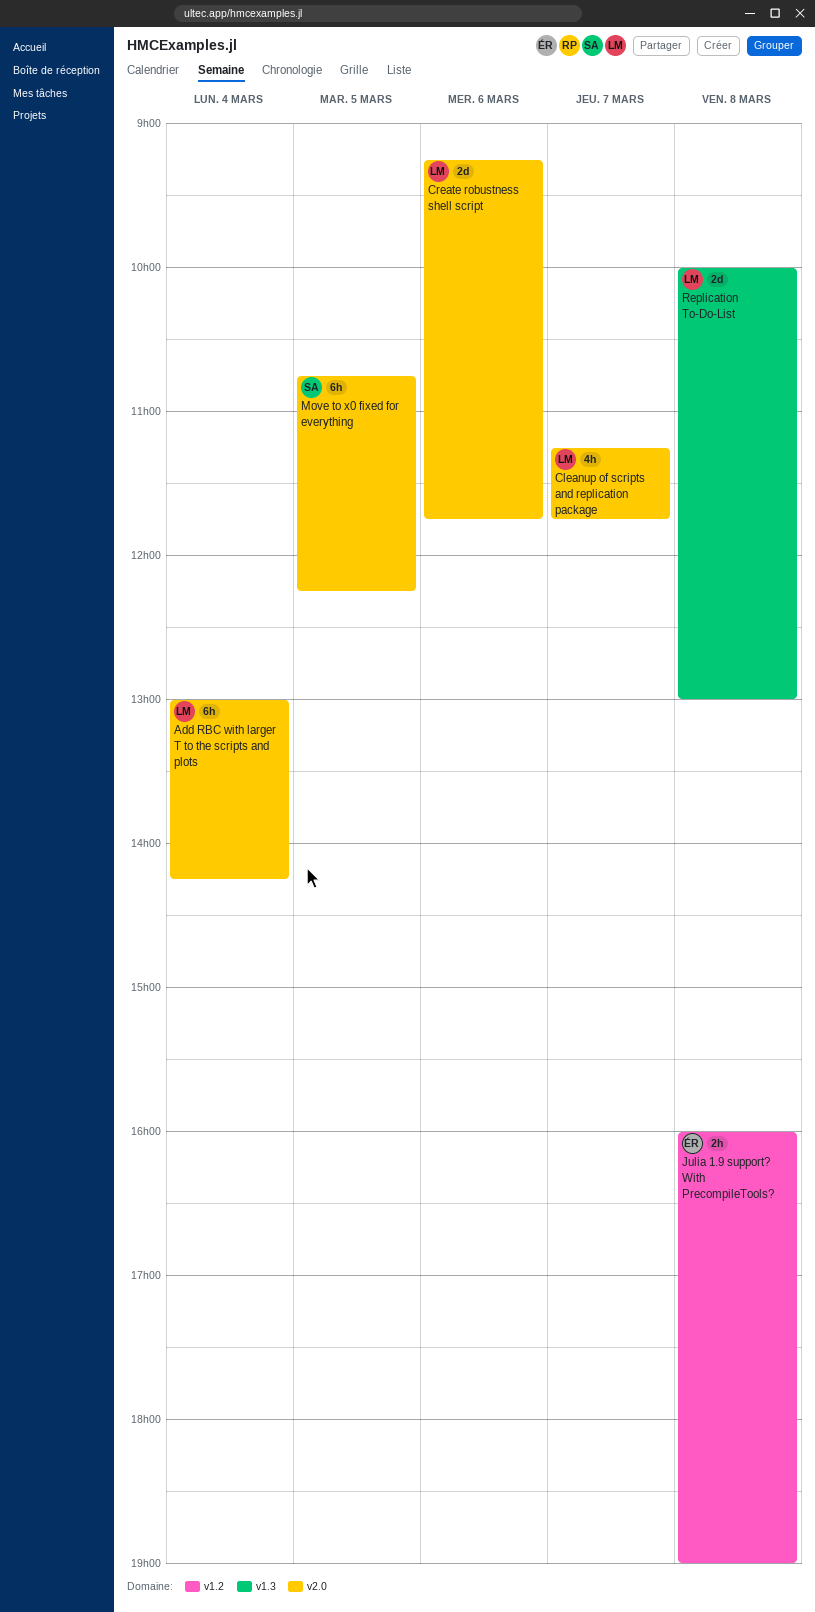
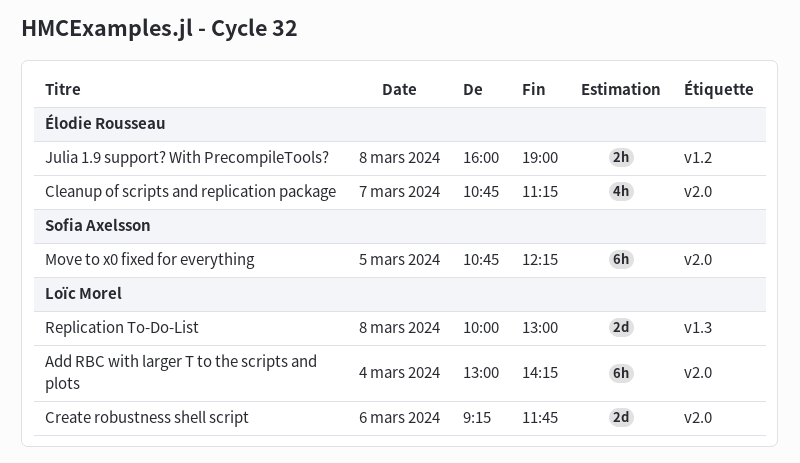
Cleanup of scripts and replication package, owner: Loïc Morel -> Élodie Rousseau
Cleanup of scripts and replication package, begins: 11:15 -> 10:45
Cleanup of scripts and replication package, ends: 11:45 -> 11:15

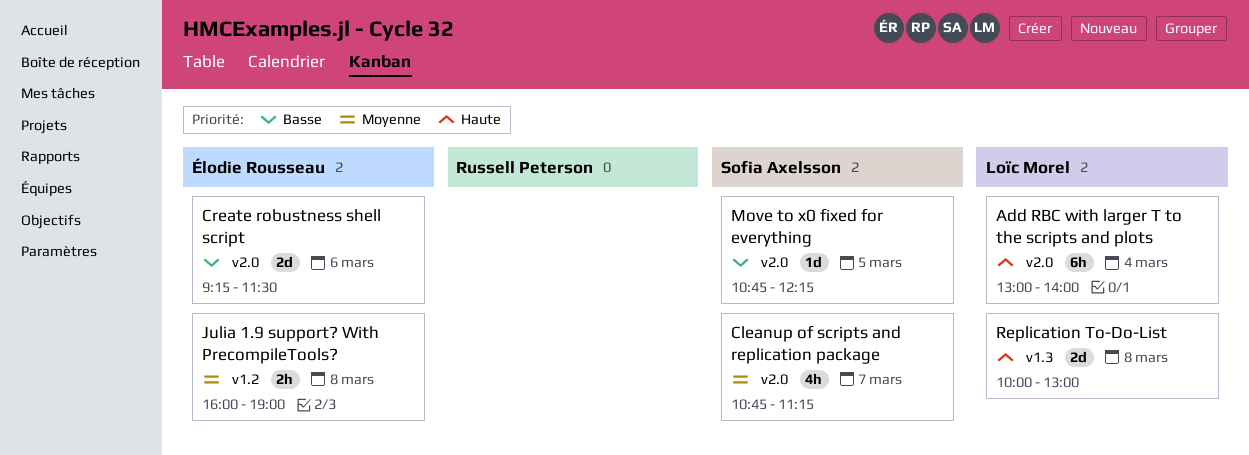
Add RBC with larger T to the scripts and plots, ends: 14:15 -> 14:00
Cleanup of scripts and replication package, owner: Élodie Rousseau -> Sofia Axelsson
Create robustness shell script, owner: Loïc Morel -> Élodie Rousseau
Create robustness shell script, ends: 11:45 -> 11:30
Move to x0 fixed for everything, estimate: 6h -> 1d

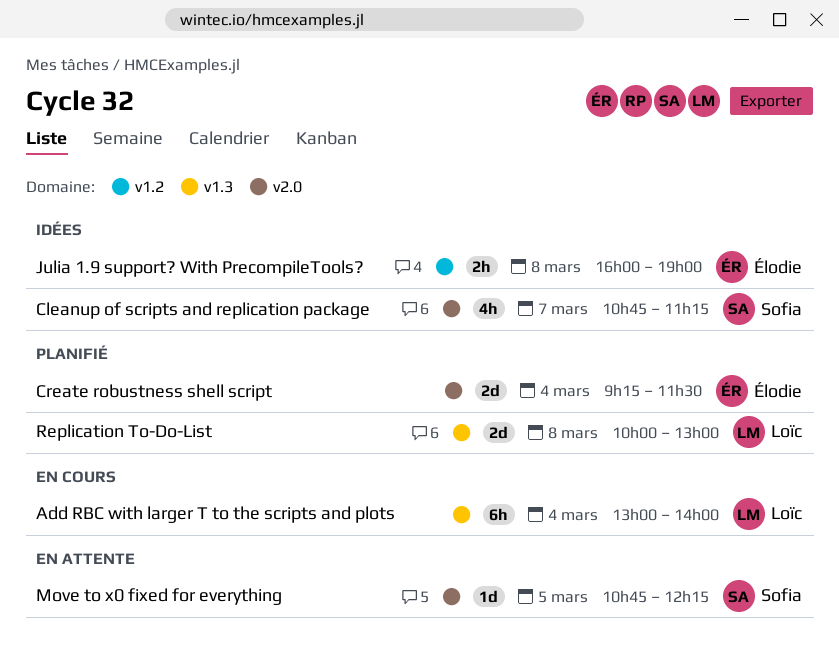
Add RBC with larger T to the scripts and plots, label: v2.0 -> v1.3
Create robustness shell script, day: Mar 6 -> Mar 4

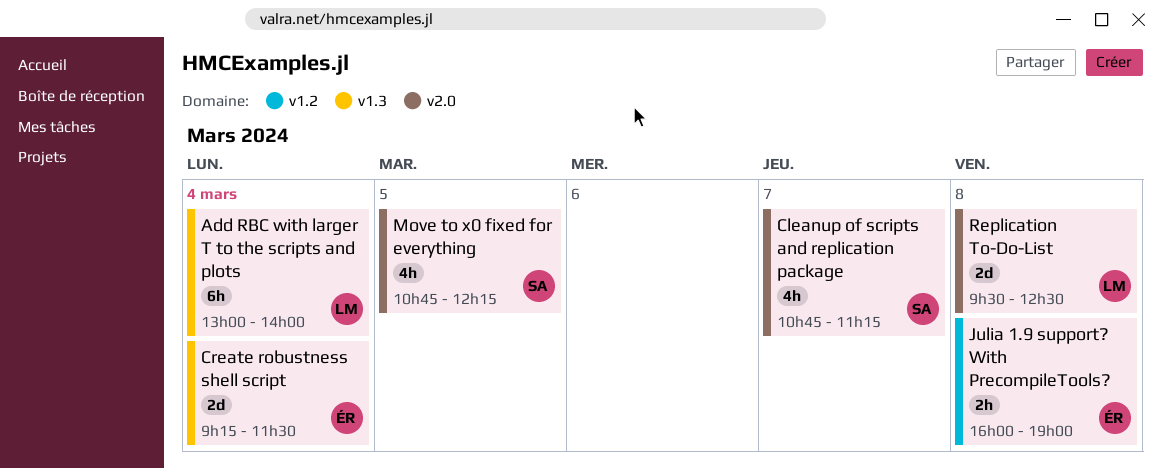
Create robustness shell script, label: v2.0 -> v1.3
Move to x0 fixed for everything, estimate: 1d -> 4h
Replication To-Do-List, label: v1.3 -> v2.0
Replication To-Do-List, begins: 10:00 -> 09:30
Replication To-Do-List, ends: 13:00 -> 12:30

